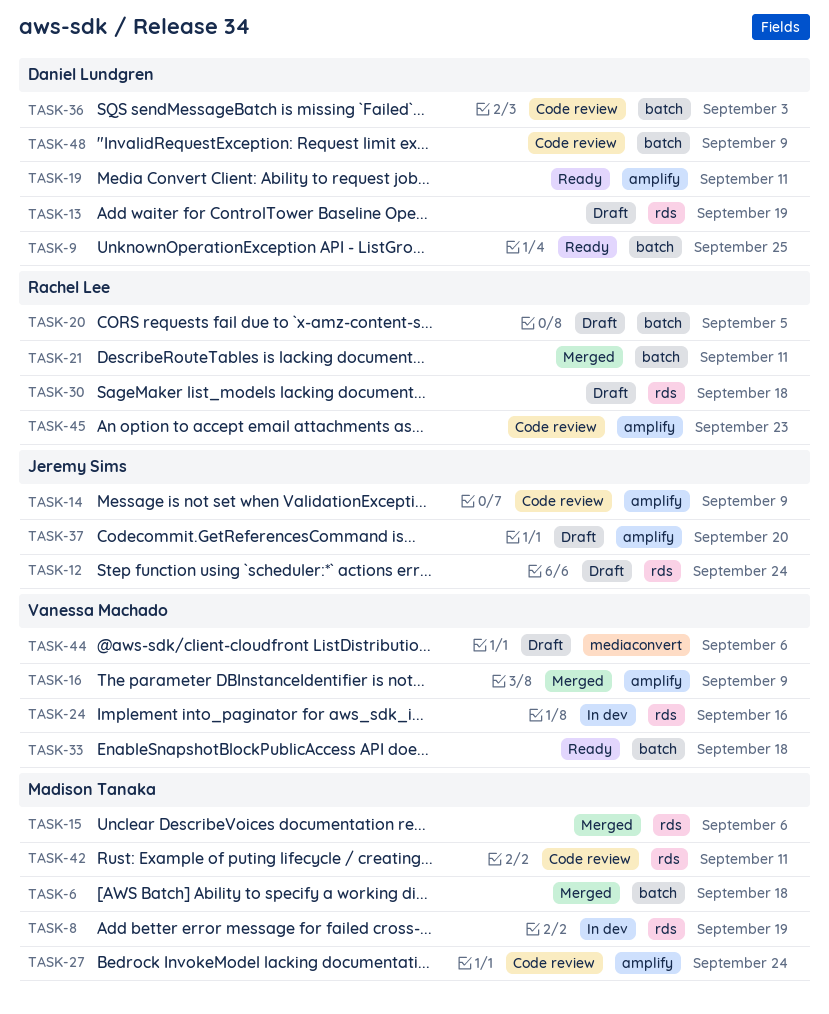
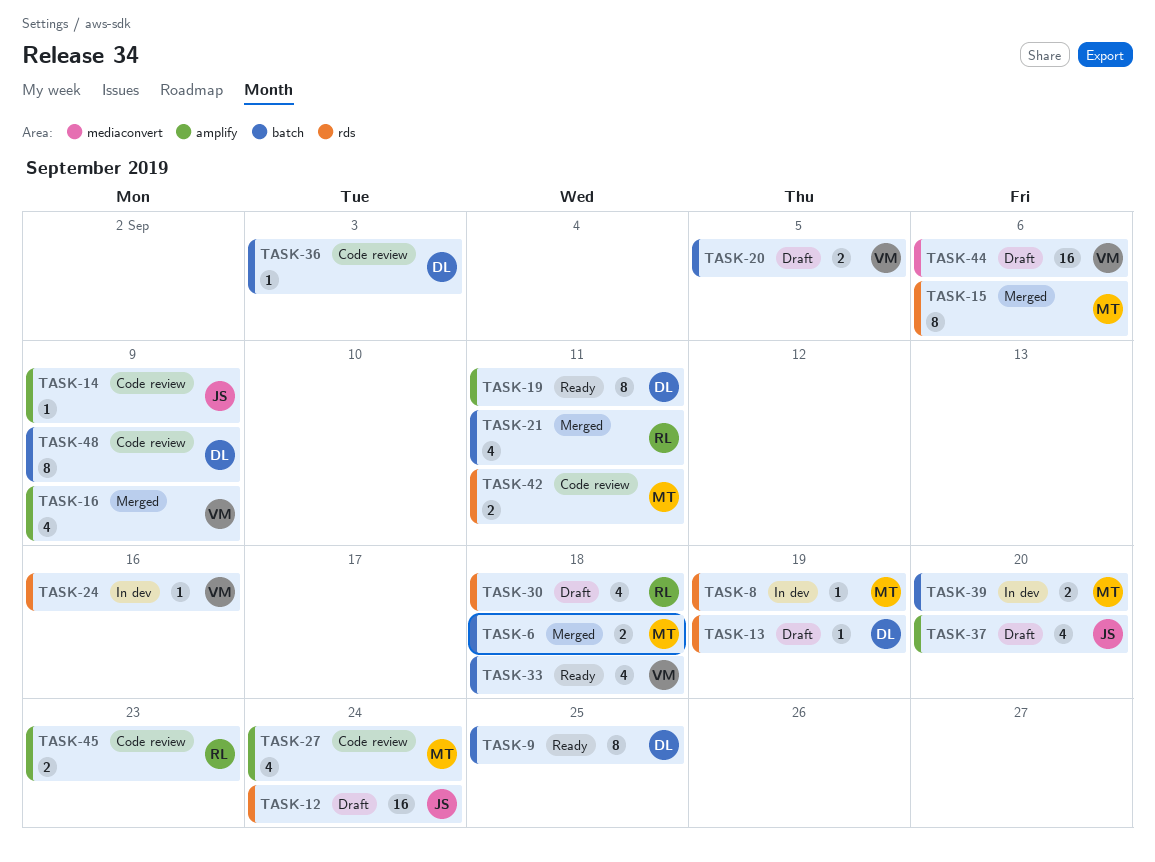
TASK-20, owner: Rachel Lee -> Vanessa Machado
TASK-39: none -> present

